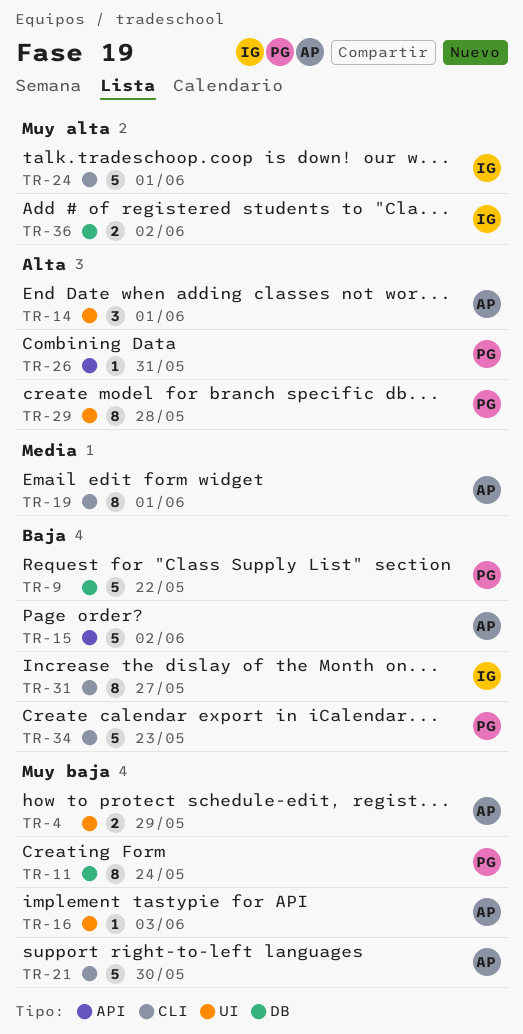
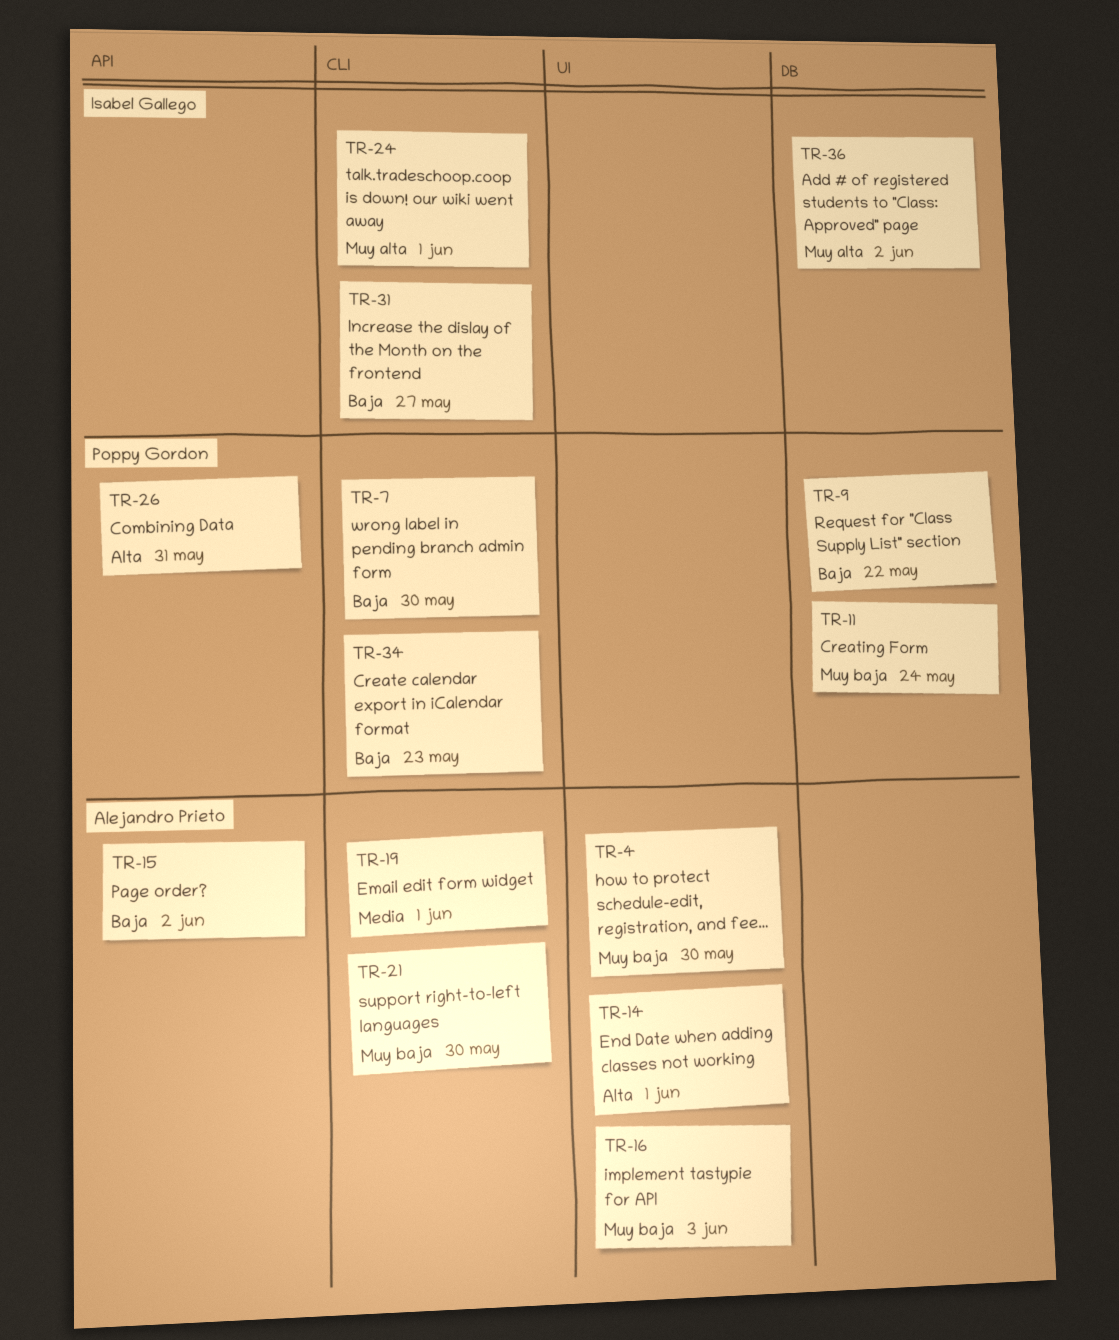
TR-4, due: May 29 -> May 30
TR-7: none -> present
TR-29: present -> none

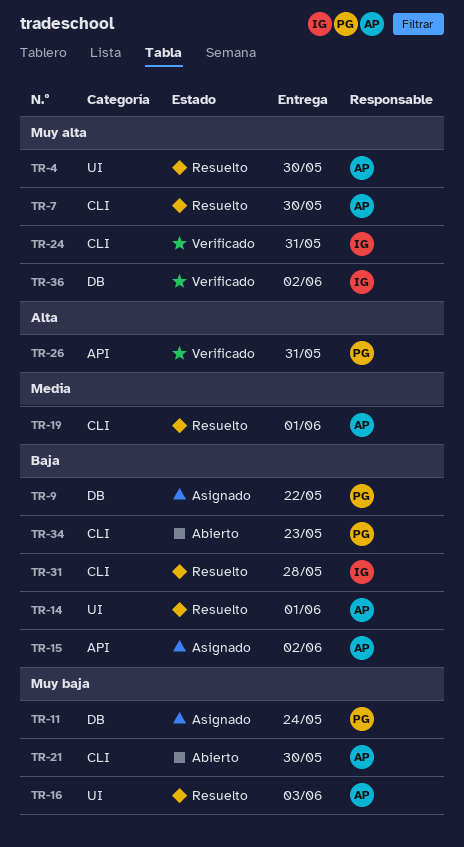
TR-4, priority: Muy baja -> Muy alta
TR-7, owner: Poppy Gordon -> Alejandro Prieto
TR-7, priority: Baja -> Muy alta
TR-14, priority: Alta -> Baja
TR-24, due: Jun 1 -> May 31
TR-31, due: May 27 -> May 28

